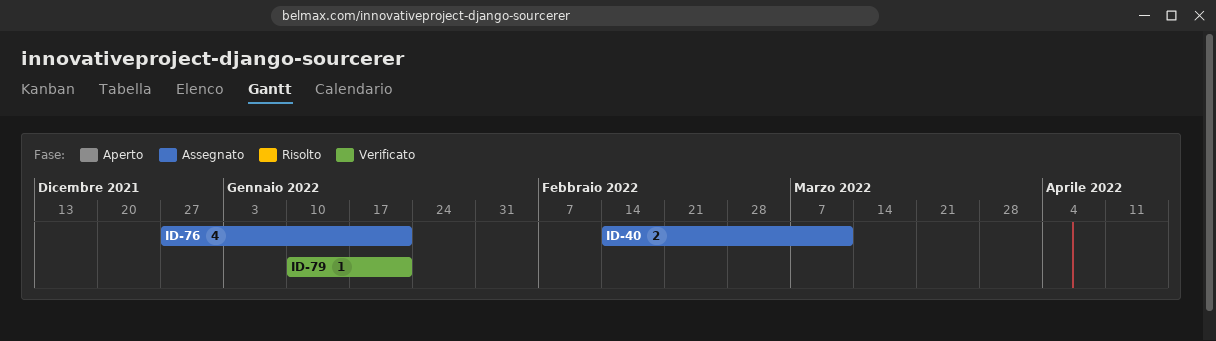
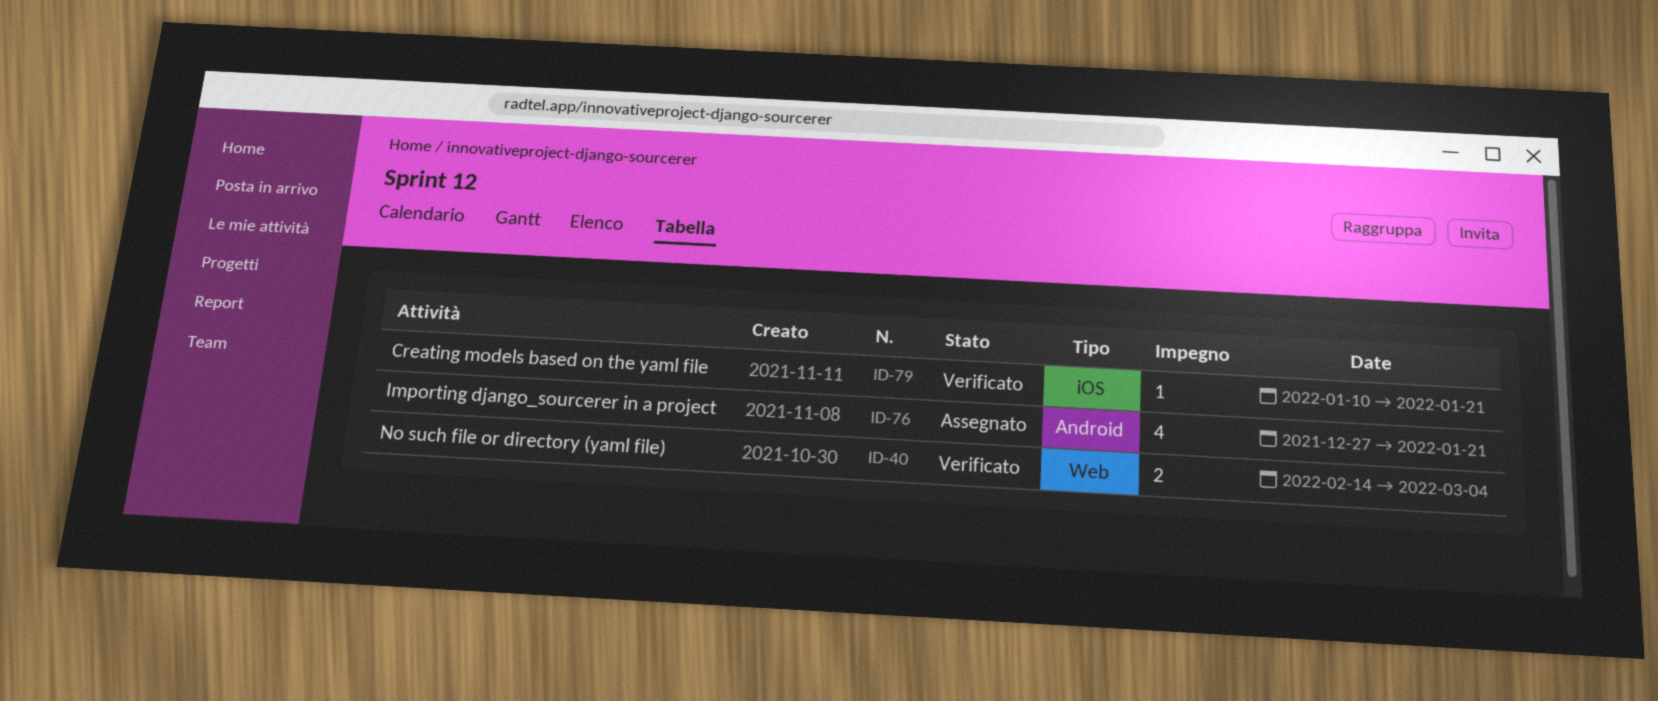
ID-40, status: Assegnato -> Verificato
ID-40, due: Mar 11 -> Mar 4

